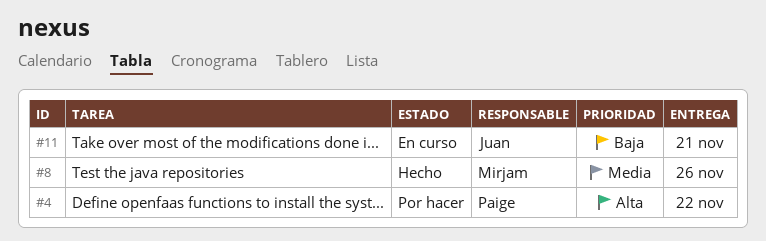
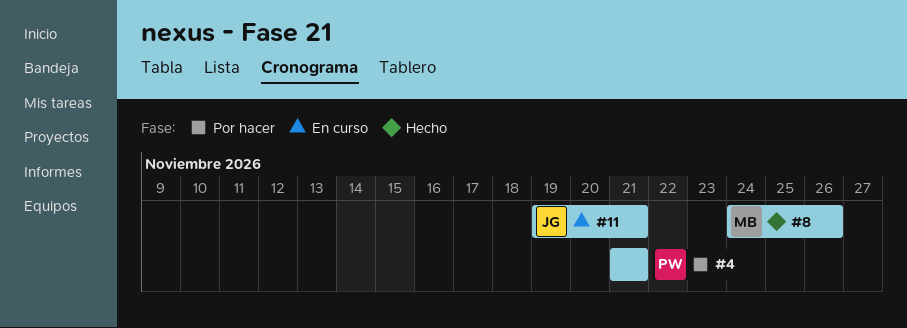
#4, due: Nov 22 -> Nov 21

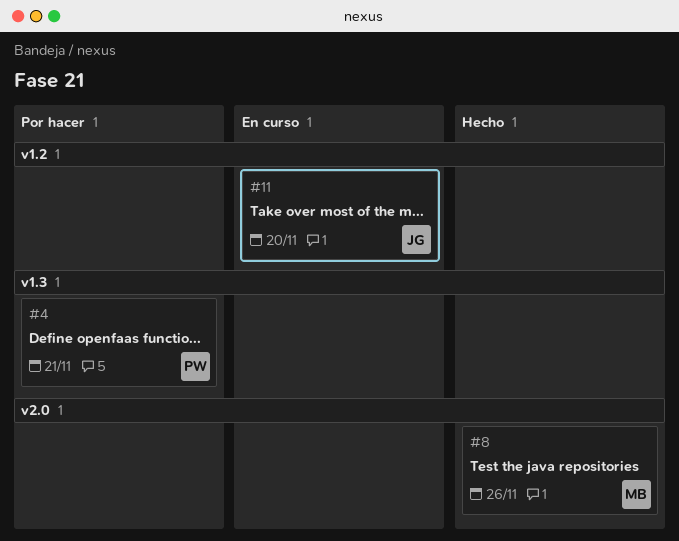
#11, due: Nov 21 -> Nov 20

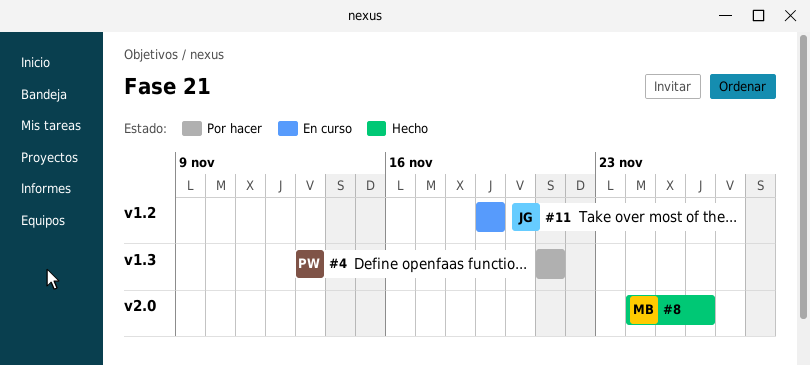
#11, due: Nov 20 -> Nov 19

